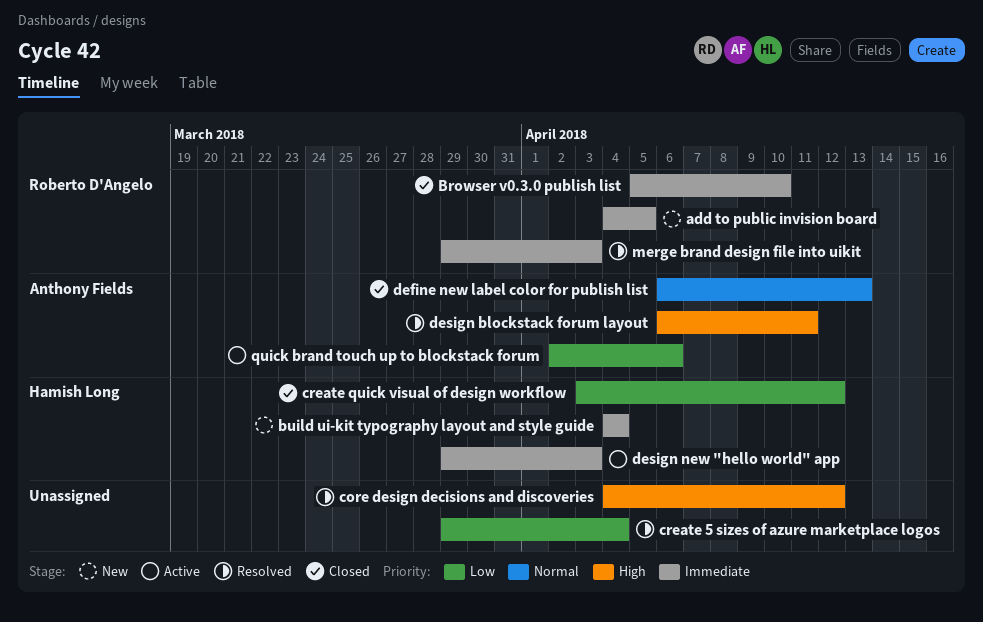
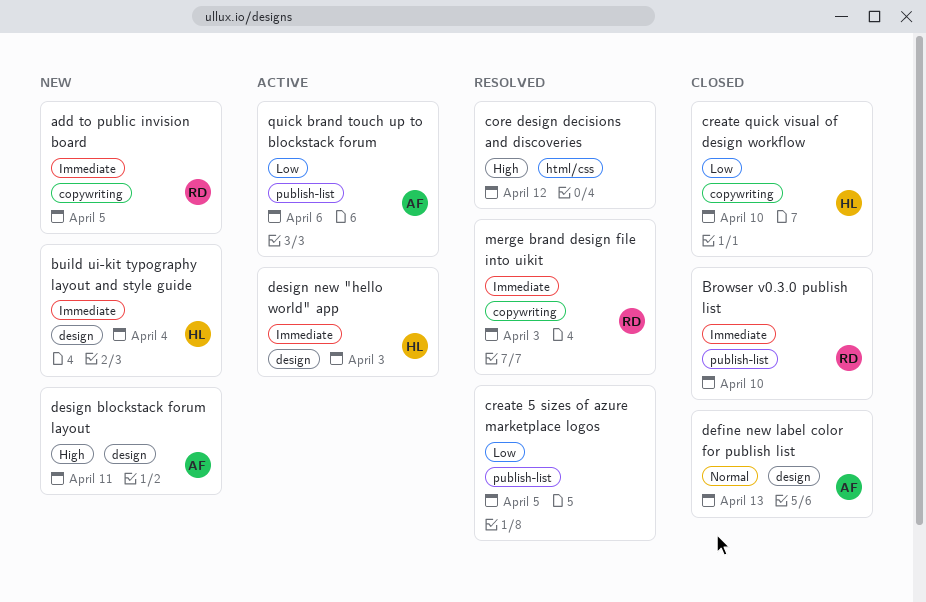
create 5 sizes of azure marketplace logos, due: Apr 4 -> Apr 5
create quick visual of design workflow, due: Apr 12 -> Apr 10
design blockstack forum layout, status: Resolved -> New

